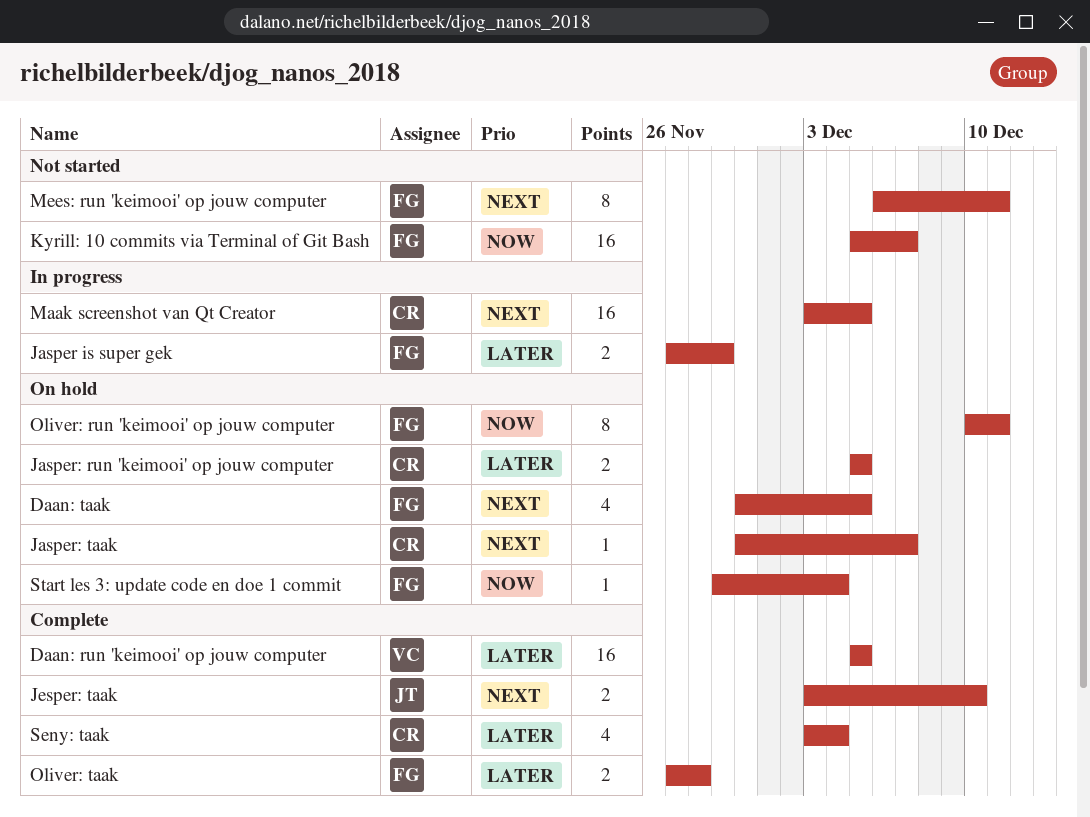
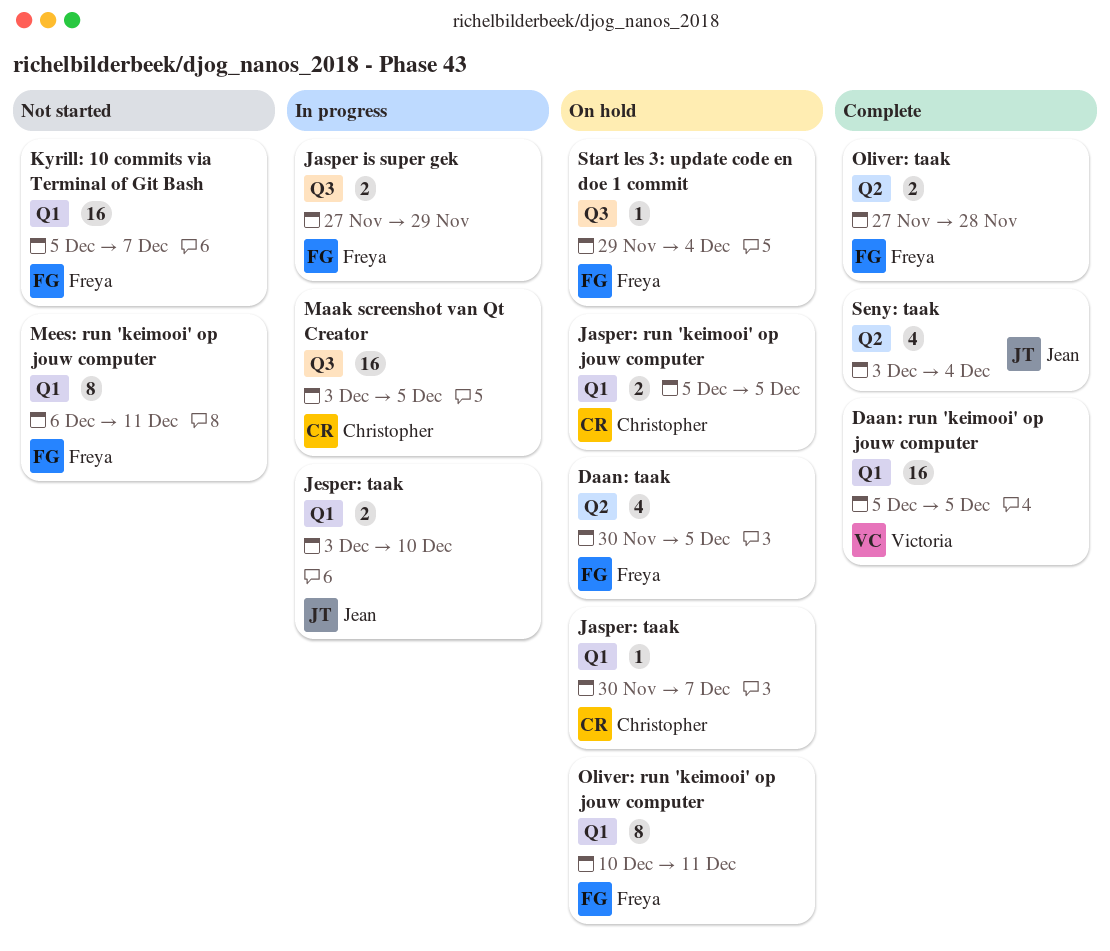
Jesper: taak, status: Complete -> In progress
Seny: taak, owner: Christopher -> Jean

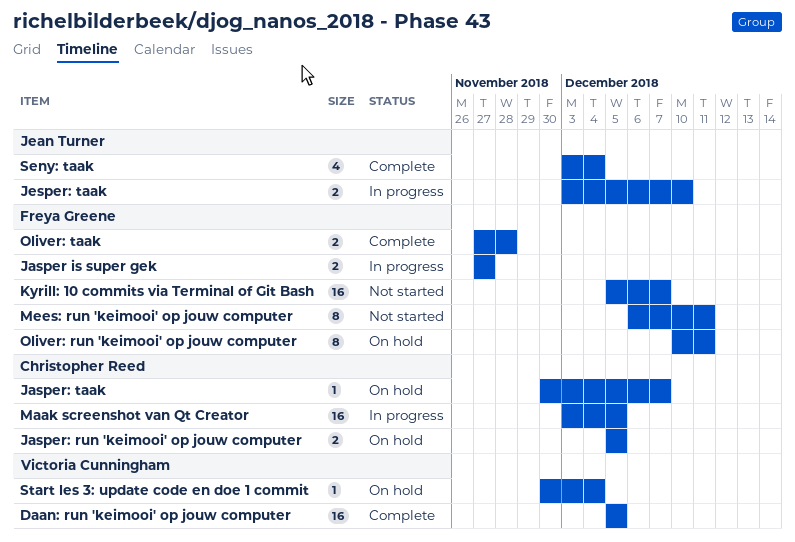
Daan: taak: present -> none
Jasper is super gek, due: Nov 29 -> Nov 27
Start les 3: update code en doe 1 commit, owner: Freya Greene -> Victoria Cunningham
Start les 3: update code en doe 1 commit, start: Nov 29 -> Nov 30

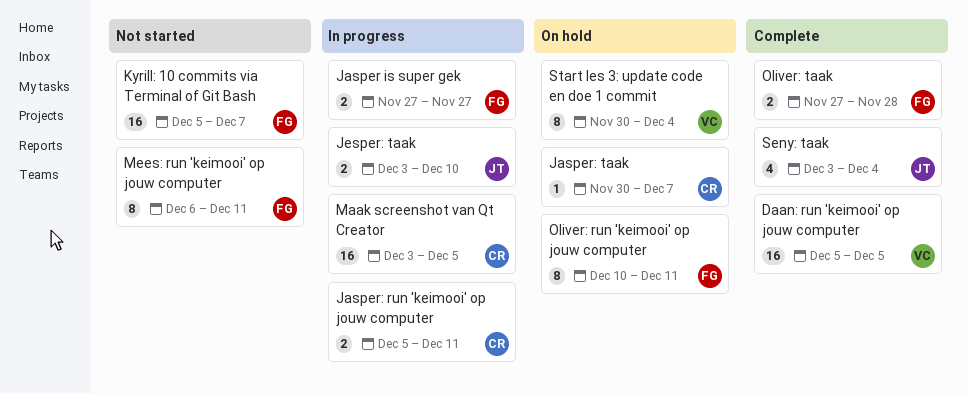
Jasper: run 'keimooi' op jouw computer, status: On hold -> In progress
Jasper: run 'keimooi' op jouw computer, due: Dec 5 -> Dec 11
Start les 3: update code en doe 1 commit, estimate: 1 -> 8

